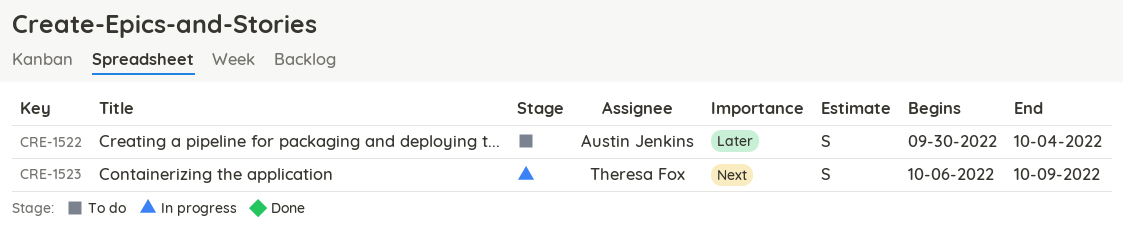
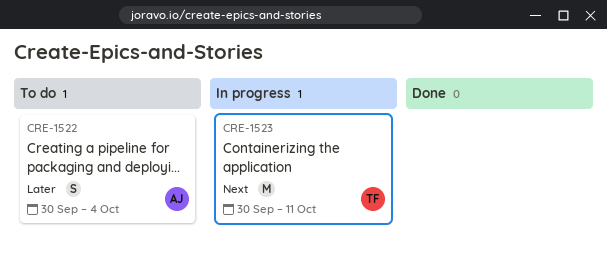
CRE-1523, estimate: S -> M
CRE-1523, start: Oct 6 -> Sep 30
CRE-1523, due: Oct 9 -> Oct 11

